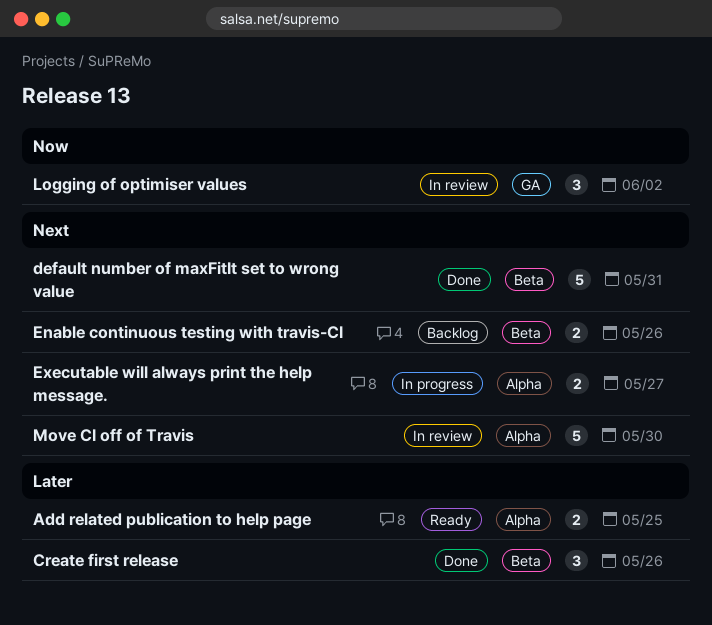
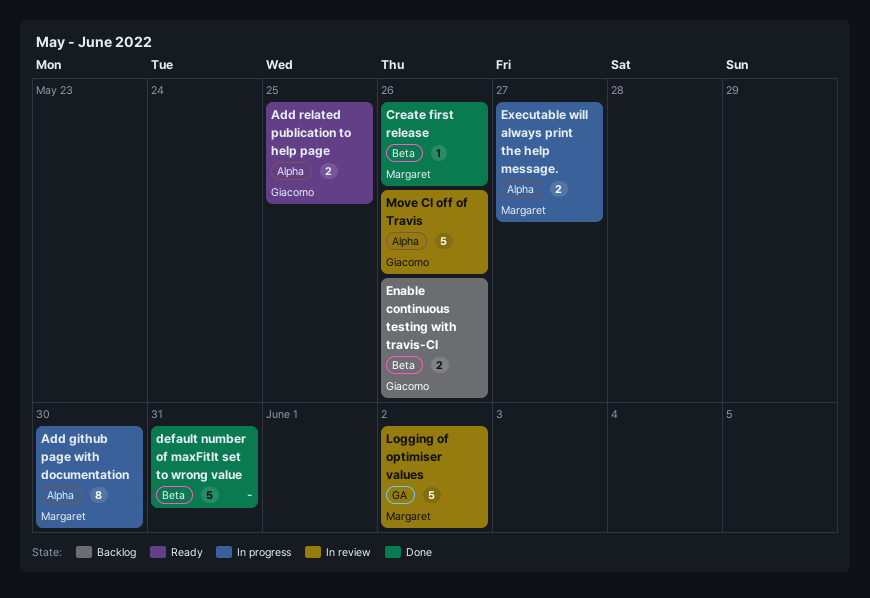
Add github page with documentation: none -> present
Create first release, estimate: 3 -> 1
Logging of optimiser values, estimate: 3 -> 5
Move CI off of Travis, due: May 30 -> May 26

